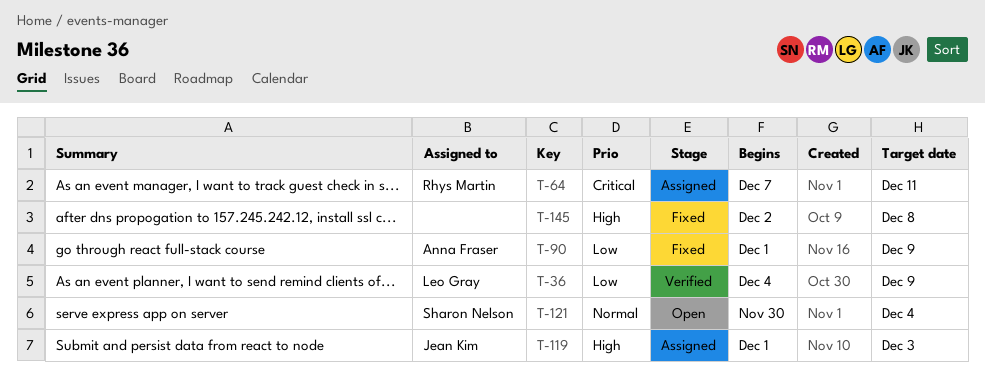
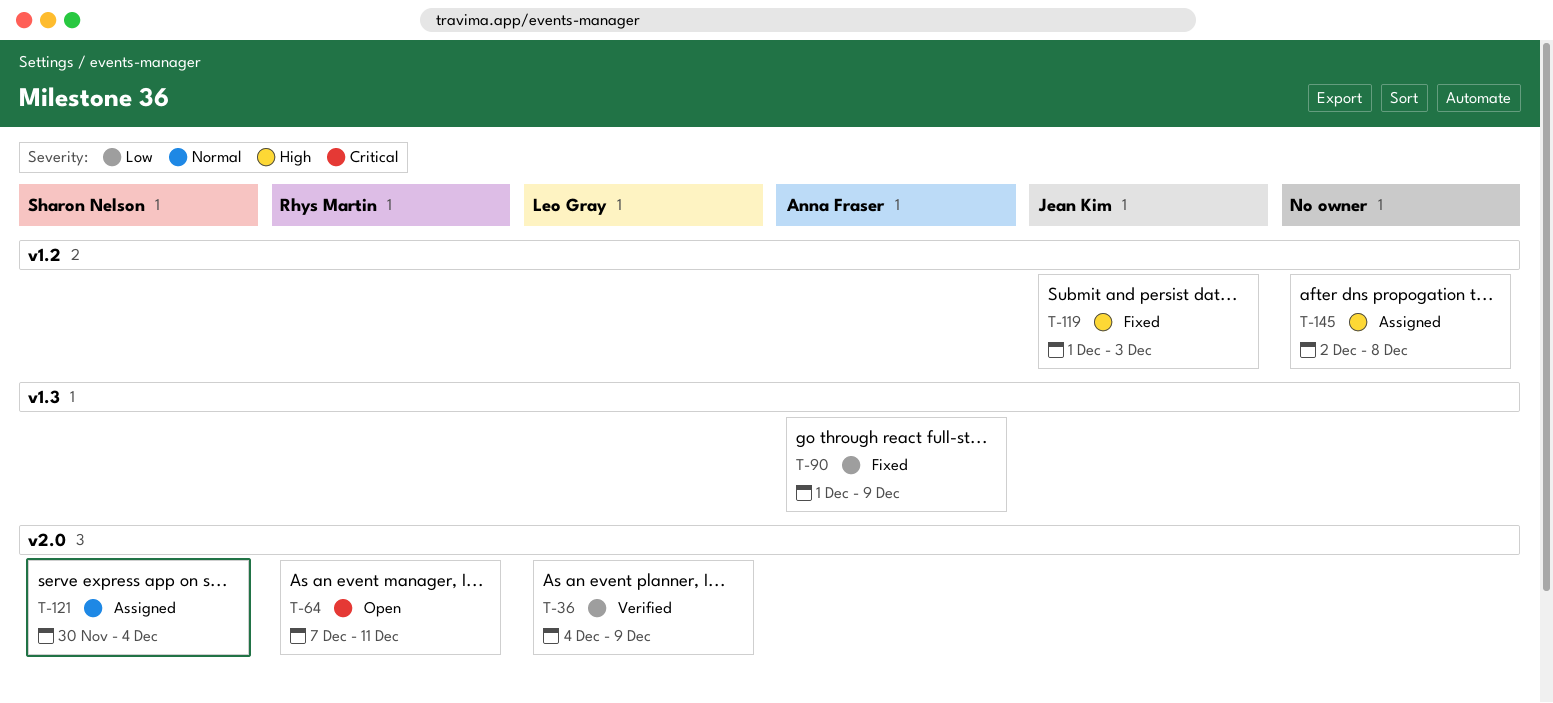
T-64, status: Assigned -> Open
T-119, status: Assigned -> Fixed
T-121, status: Open -> Assigned
T-145, status: Fixed -> Assigned

